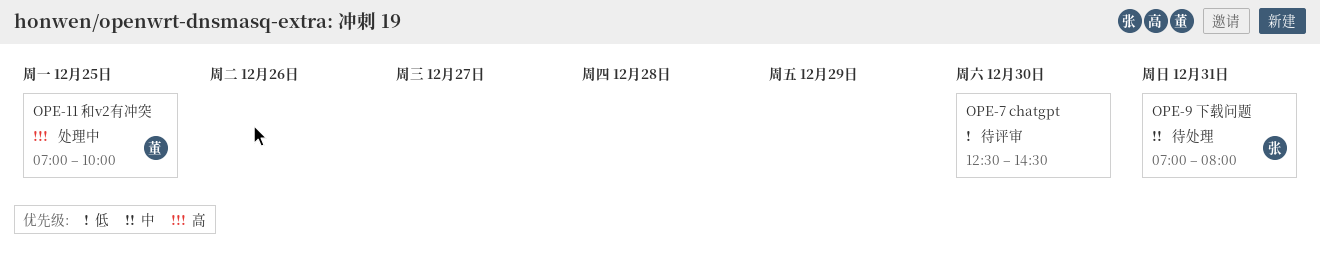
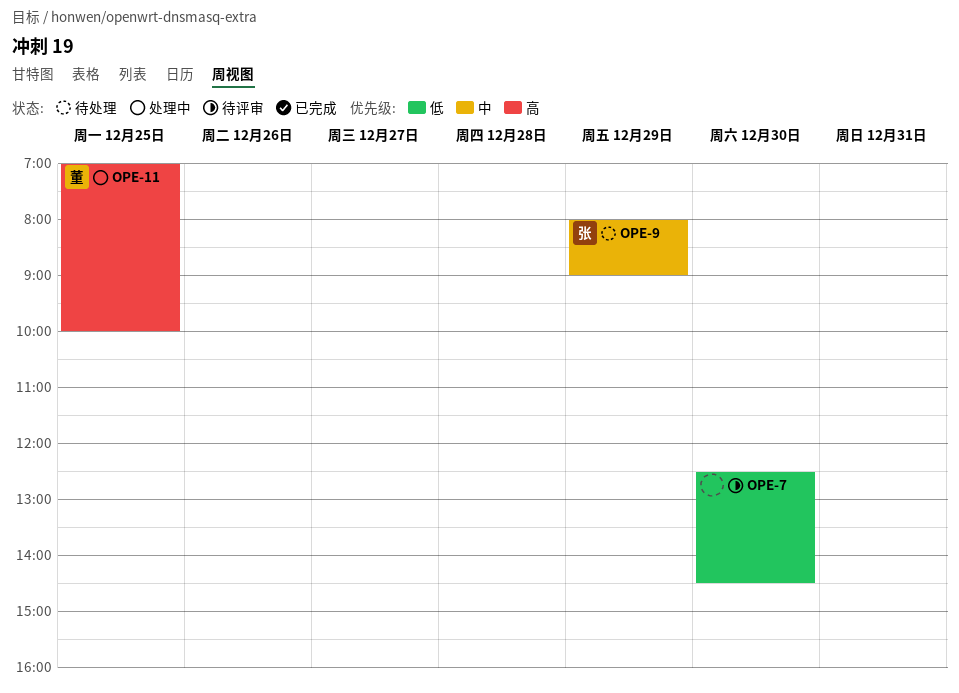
OPE-9, day: Dec 31 -> Dec 29
OPE-9, begins: 07:00 -> 08:00
OPE-9, ends: 08:00 -> 09:00

